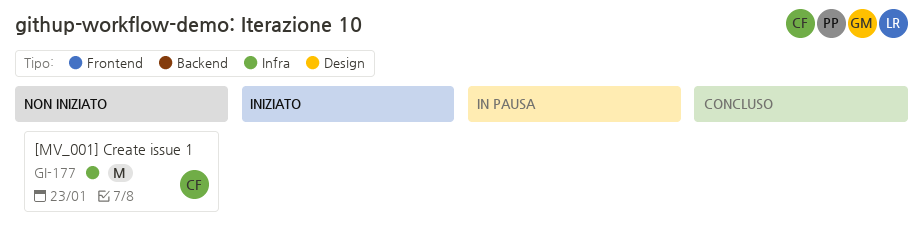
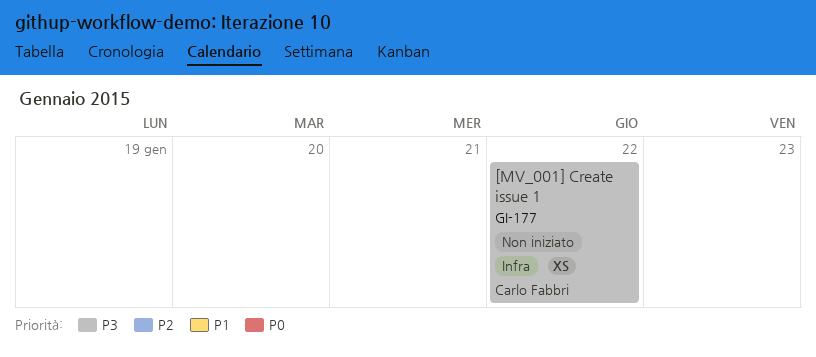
GI-177, estimate: M -> XS
GI-177, due: Jan 23 -> Jan 22

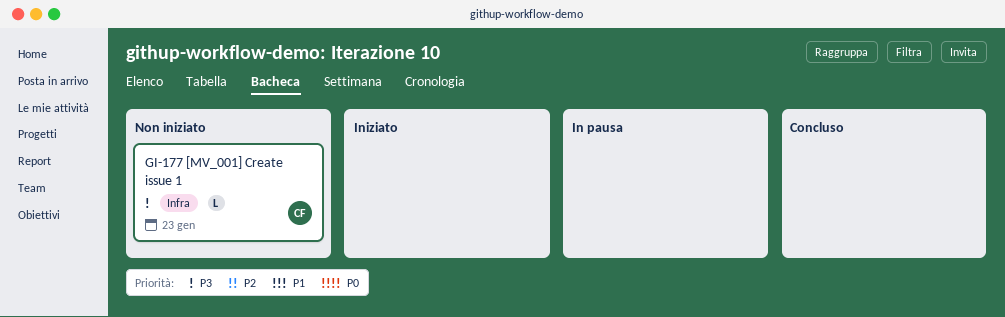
GI-177, estimate: XS -> L
GI-177, due: Jan 22 -> Jan 23

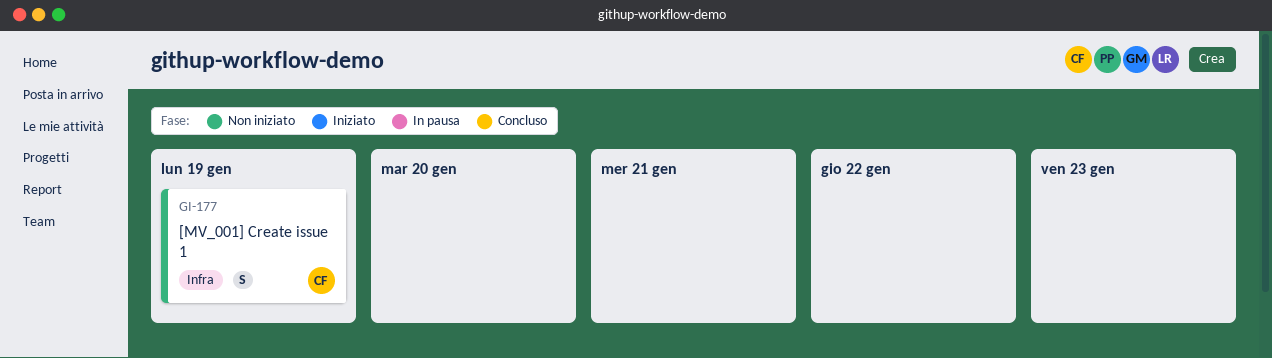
GI-177, estimate: L -> S
GI-177, due: Jan 23 -> Jan 19

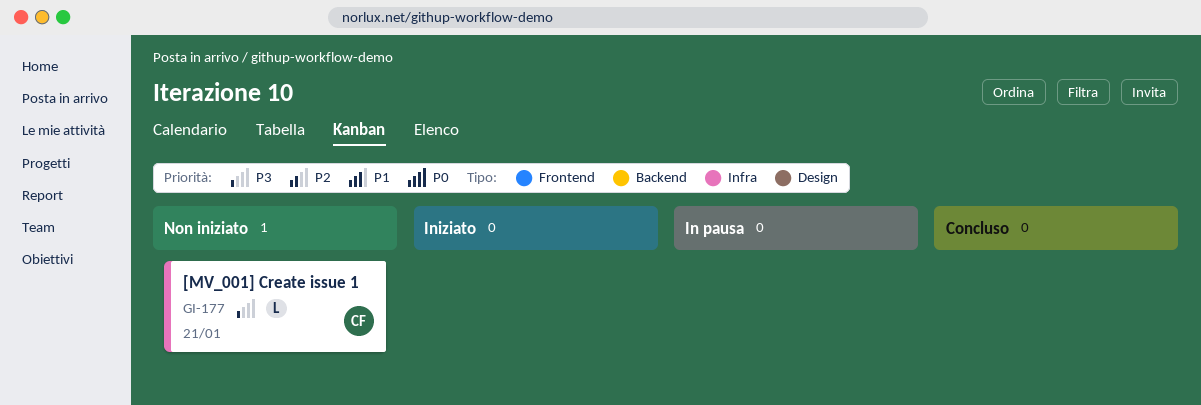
GI-177, estimate: S -> L
GI-177, due: Jan 19 -> Jan 21

